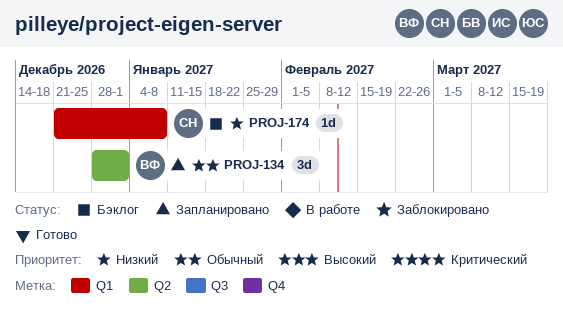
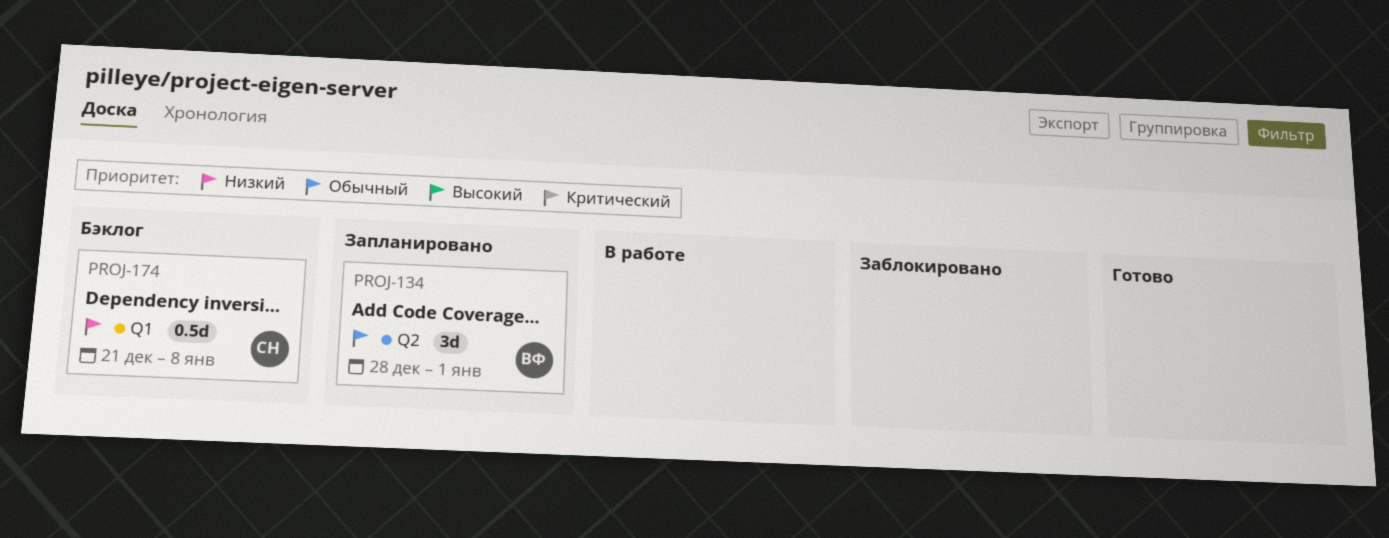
PROJ-174, estimate: 1d -> 0.5d

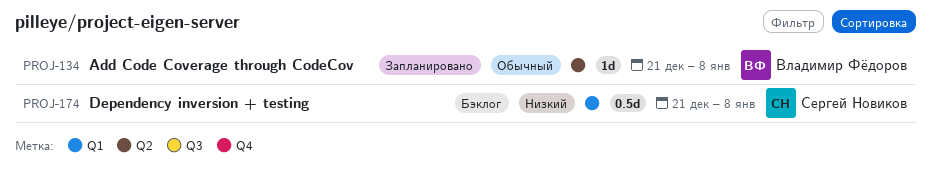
PROJ-134, estimate: 3d -> 1d
PROJ-134, start: Dec 28 -> Dec 21
PROJ-134, due: Jan 1 -> Jan 8

